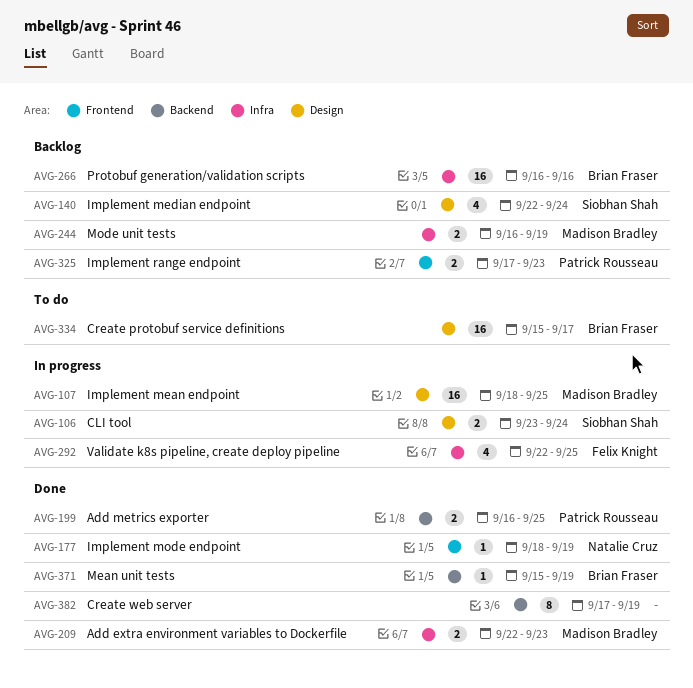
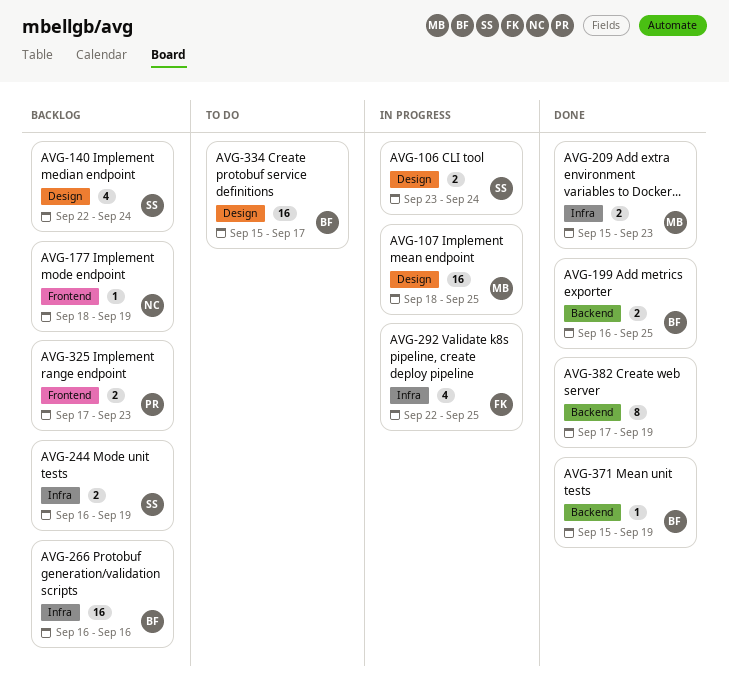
AVG-177, status: Done -> Backlog
AVG-199, owner: Patrick Rousseau -> Brian Fraser
AVG-209, start: Sep 22 -> Sep 15
AVG-244, owner: Madison Bradley -> Siobhan Shah

